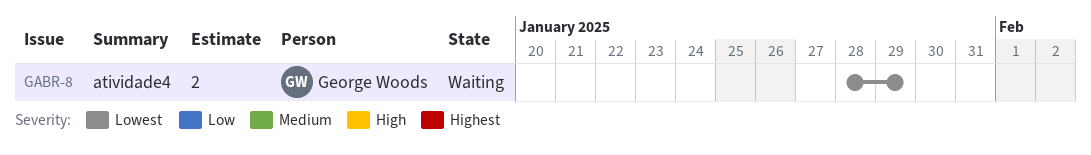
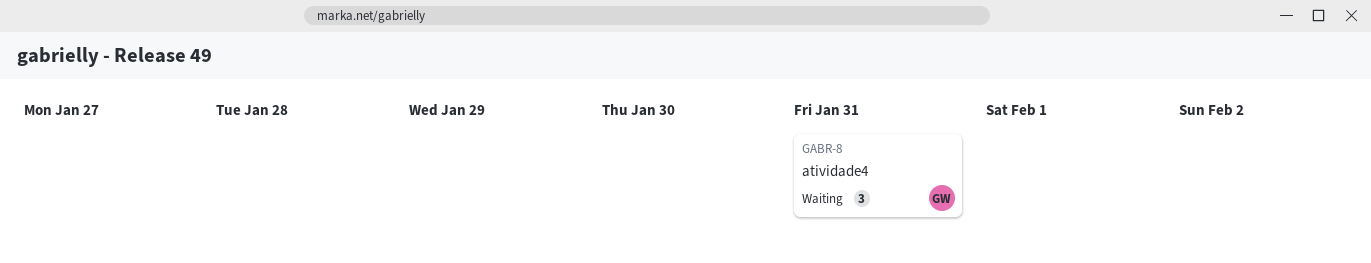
GABR-8, estimate: 2 -> 3
GABR-8, due: Jan 29 -> Jan 31

